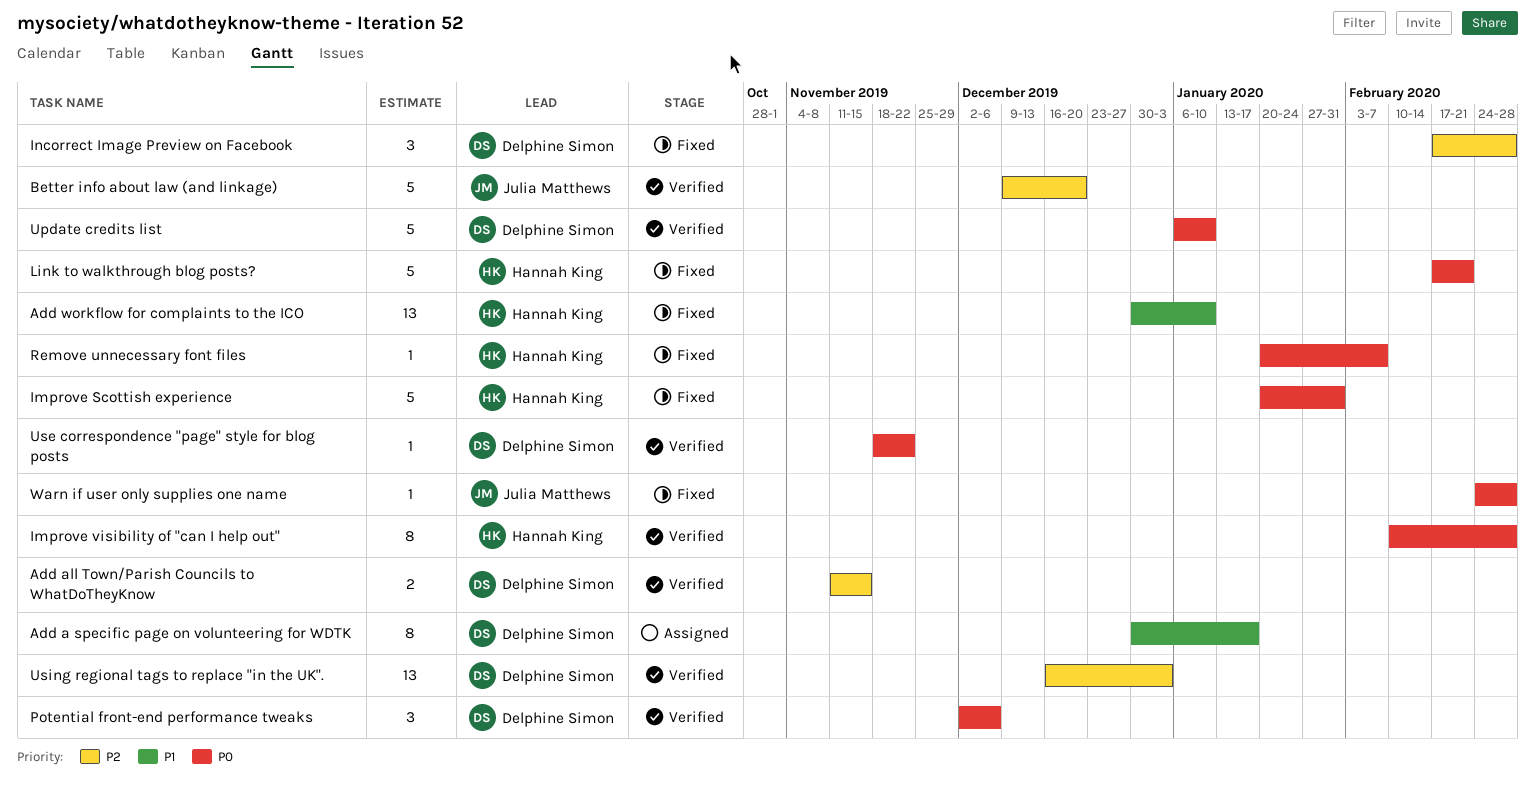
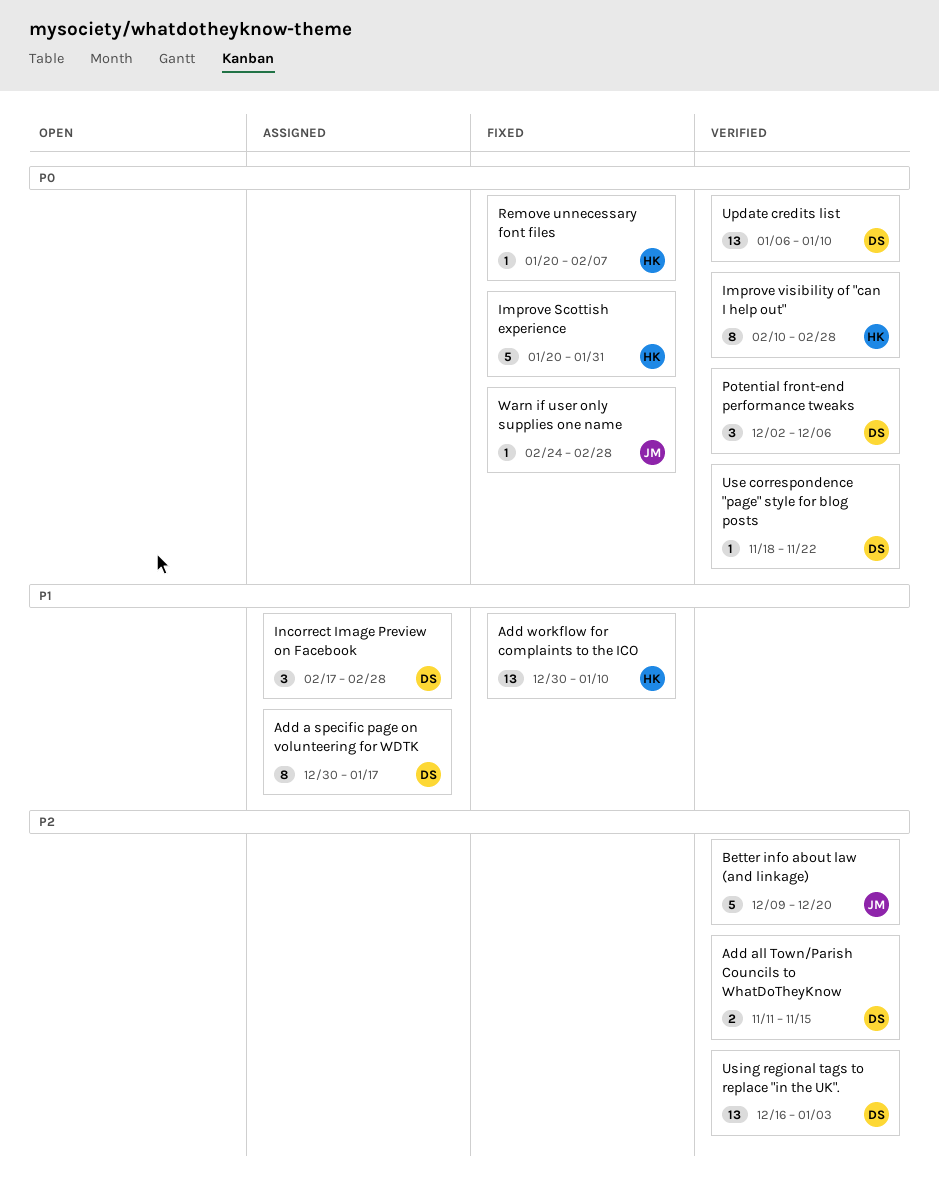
Incorrect Image Preview on Facebook, status: Fixed -> Assigned
Incorrect Image Preview on Facebook, priority: P2 -> P1
Link to walkthrough blog posts?: present -> none
Update credits list, estimate: 5 -> 13

